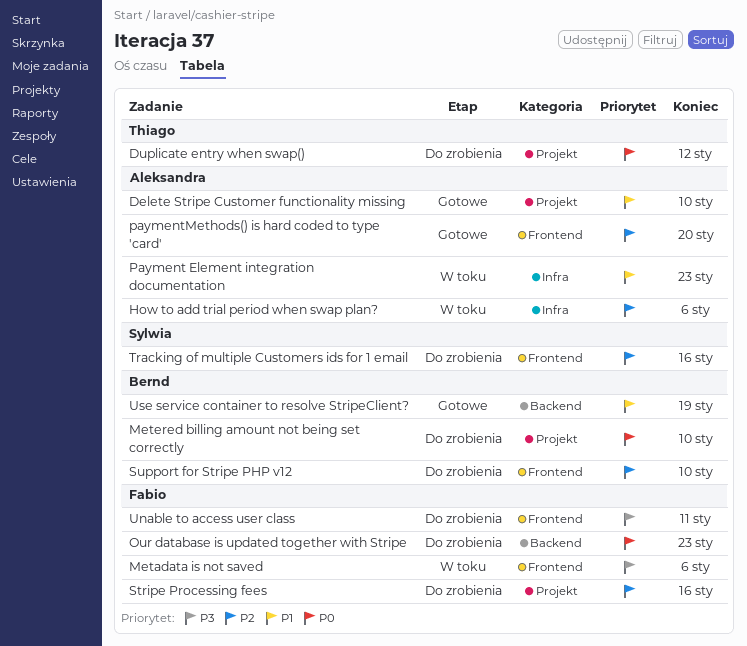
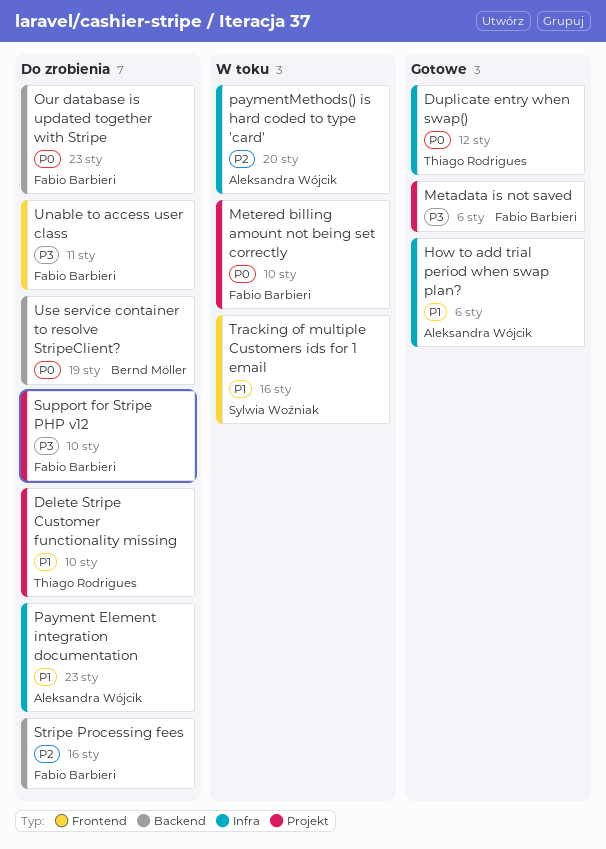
Delete Stripe Customer functionality missing, status: Gotowe -> Do zrobienia
Delete Stripe Customer functionality missing, owner: Aleksandra Wójcik -> Thiago Rodrigues
Duplicate entry when swap(), status: Do zrobienia -> Gotowe
Duplicate entry when swap(), label: Projekt -> Infra
How to add trial period when swap plan?, status: W toku -> Gotowe
How to add trial period when swap plan?, priority: P2 -> P1
Metadata is not saved, status: W toku -> Gotowe
Metadata is not saved, label: Frontend -> Projekt
Metered billing amount not being set correctly, status: Do zrobienia -> W toku
Metered billing amount not being set correctly, owner: Bernd Möller -> Fabio Barbieri
Payment Element integration documentation, status: W toku -> Do zrobienia
paymentMethods() is hard coded to type 'card', status: Gotowe -> W toku
paymentMethods() is hard coded to type 'card', label: Frontend -> Infra
Stripe Processing fees, label: Projekt -> Backend
Support for Stripe PHP v12, owner: Bernd Möller -> Fabio Barbieri
Support for Stripe PHP v12, priority: P2 -> P3
Support for Stripe PHP v12, label: Frontend -> Projekt
Tracking of multiple Customers ids for 1 email, status: Do zrobienia -> W toku
Tracking of multiple Customers ids for 1 email, priority: P2 -> P1
Use service container to resolve StripeClient?, status: Gotowe -> Do zrobienia
Use service container to resolve StripeClient?, priority: P1 -> P0

